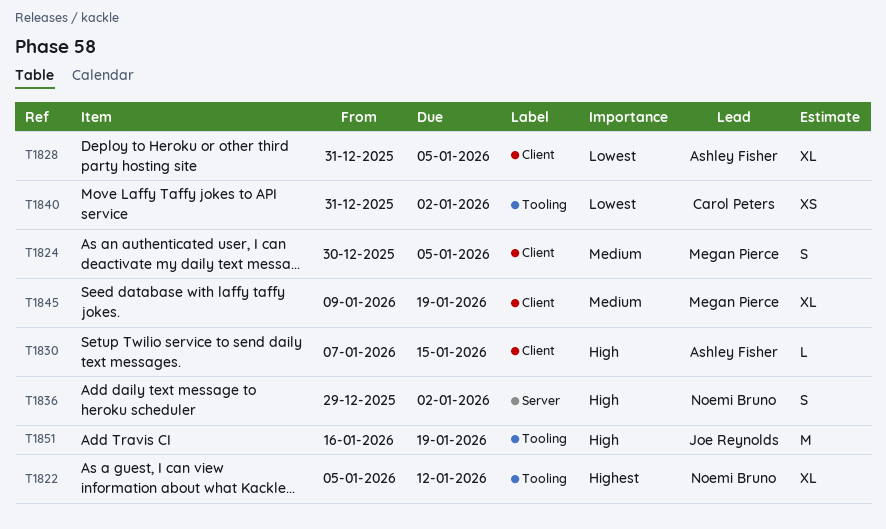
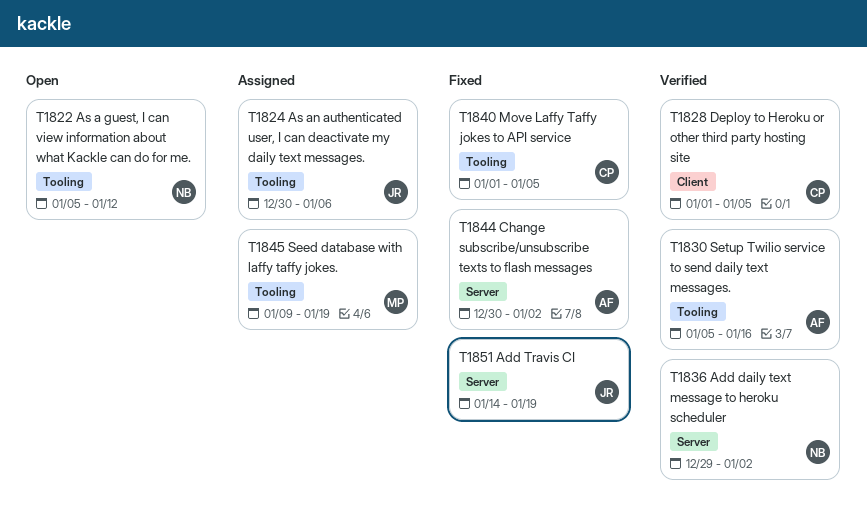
T1824, owner: Megan Pierce -> Joe Reynolds
T1824, label: Client -> Tooling
T1824, due: Jan 5 -> Jan 6
T1828, owner: Ashley Fisher -> Carol Peters
T1828, start: Dec 31 -> Jan 1
T1830, label: Client -> Tooling
T1830, start: Jan 7 -> Jan 5
T1830, due: Jan 15 -> Jan 16
T1840, start: Dec 31 -> Jan 1
T1840, due: Jan 2 -> Jan 5
T1844: none -> present
T1845, label: Client -> Tooling
T1851, label: Tooling -> Server
T1851, start: Jan 16 -> Jan 14

